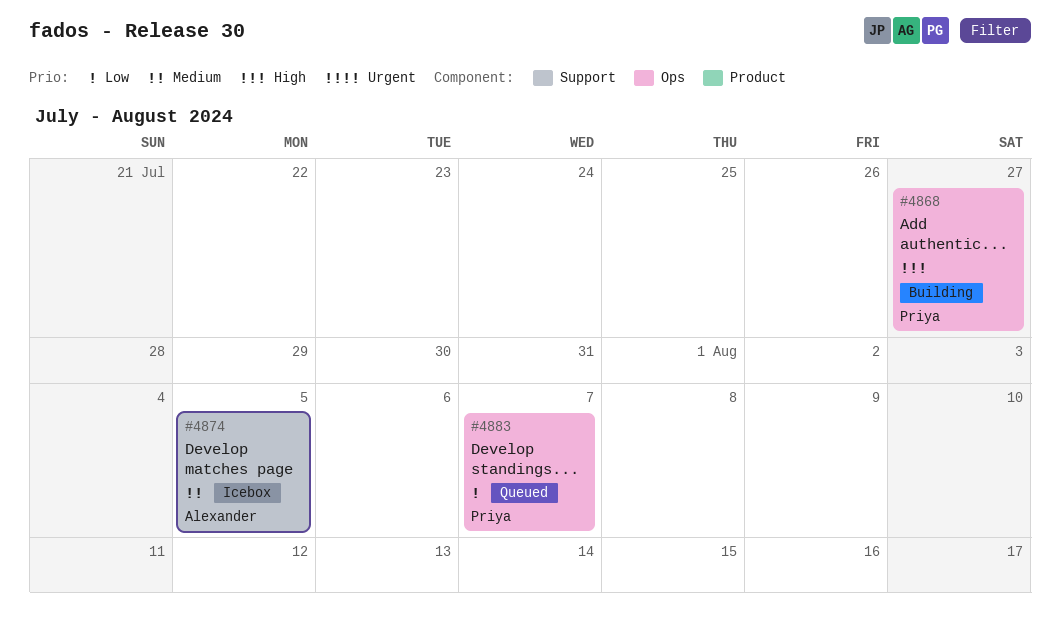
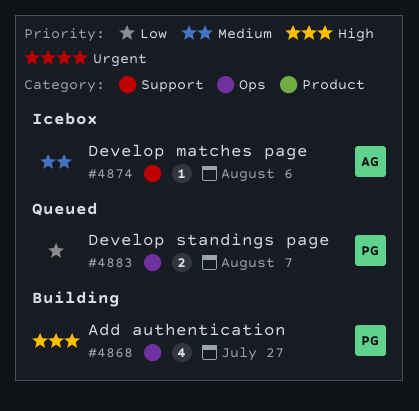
#4874, due: Aug 5 -> Aug 6

